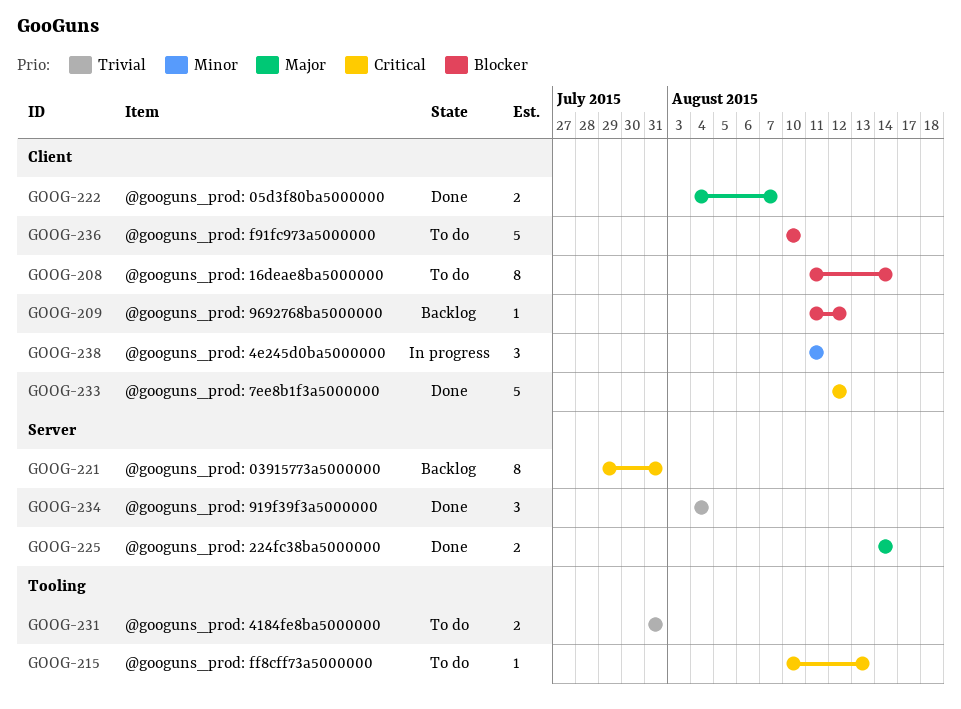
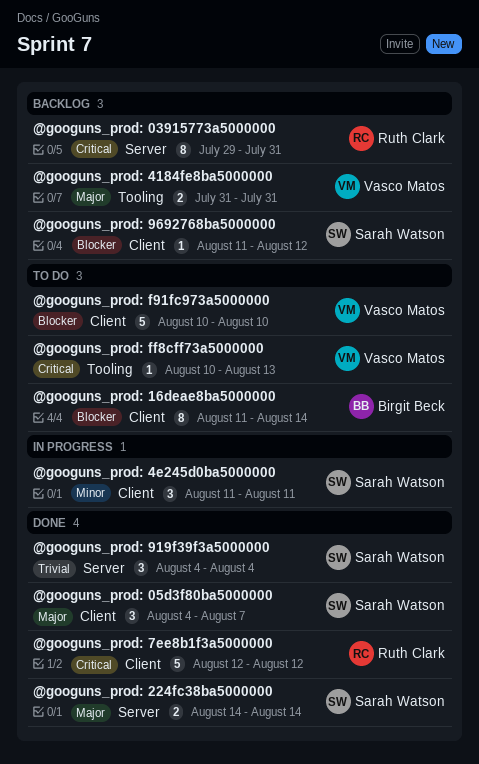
@googuns_prod: 05d3f80ba5000000, estimate: 2 -> 3
@googuns_prod: 4184fe8ba5000000, status: To do -> Backlog
@googuns_prod: 4184fe8ba5000000, priority: Trivial -> Major

